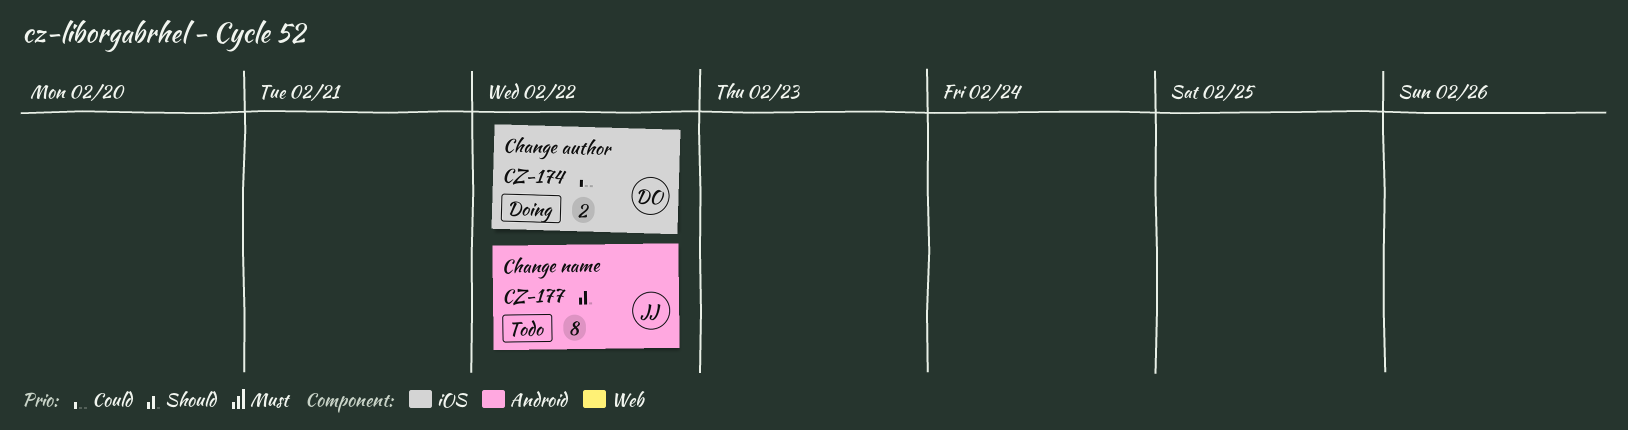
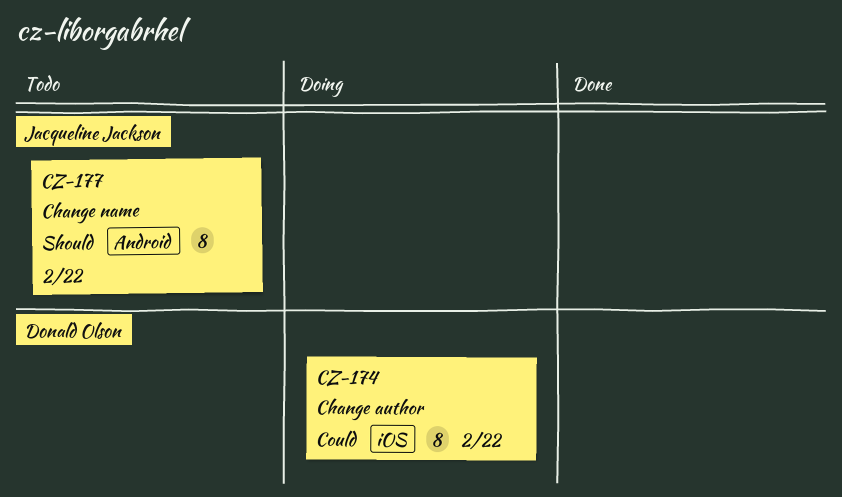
CZ-174, estimate: 2 -> 8

